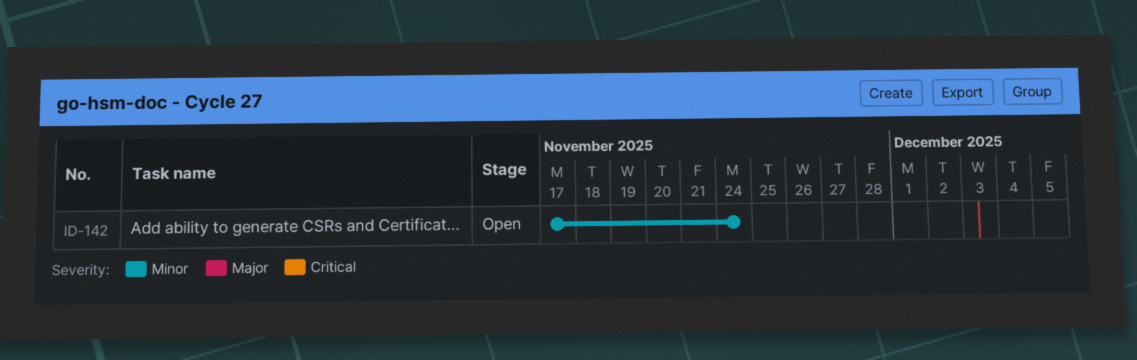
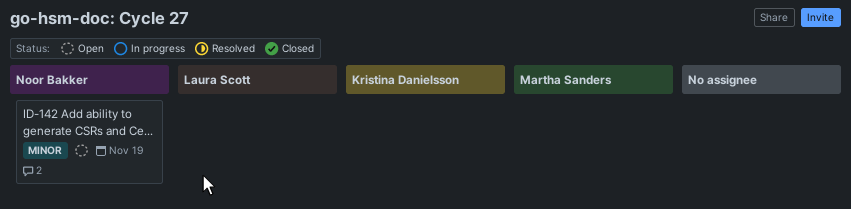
ID-142, due: Nov 24 -> Nov 19

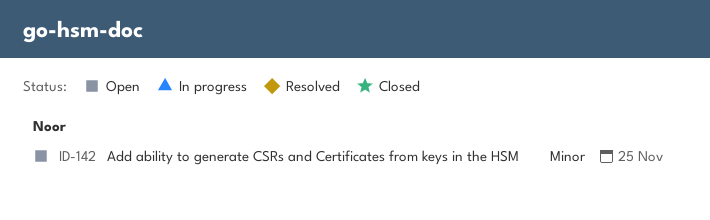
ID-142, due: Nov 19 -> Nov 25

